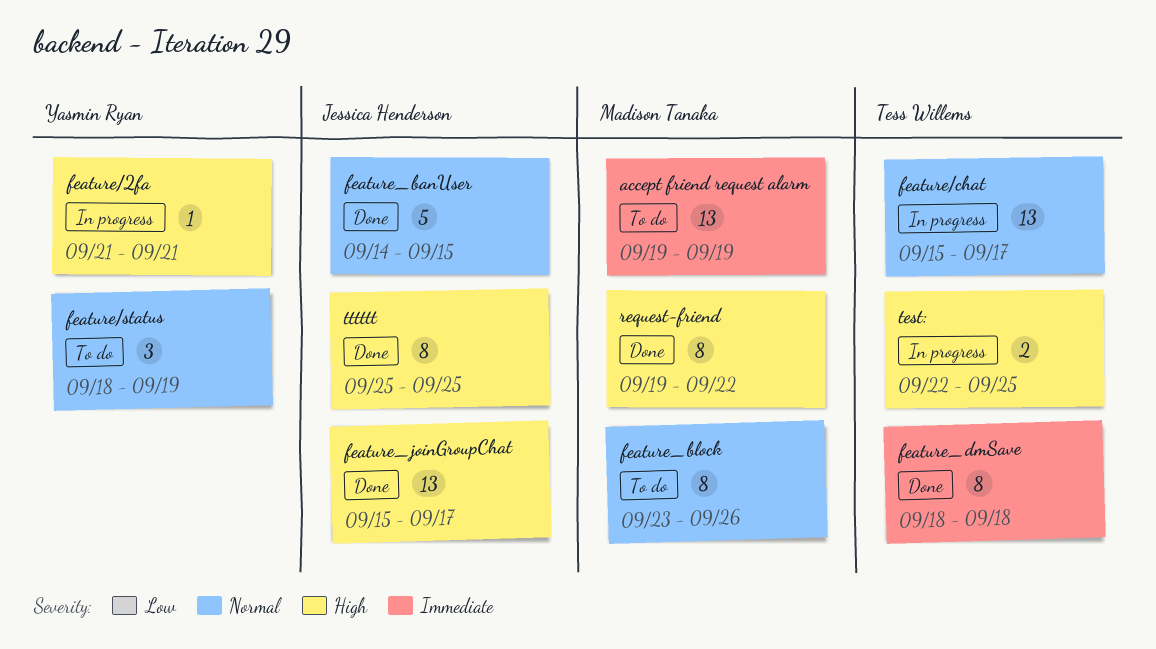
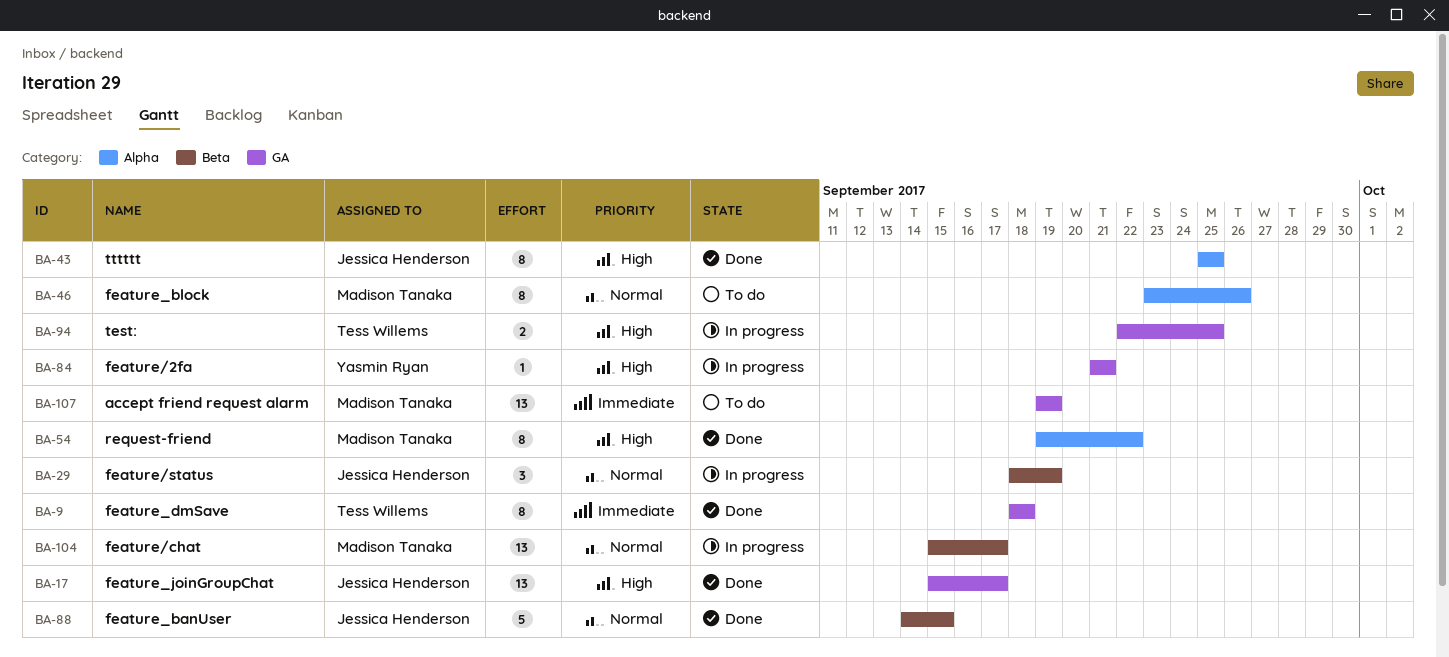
feature/chat, owner: Tess Willems -> Madison Tanaka
feature/status, status: To do -> In progress
feature/status, owner: Yasmin Ryan -> Jessica Henderson

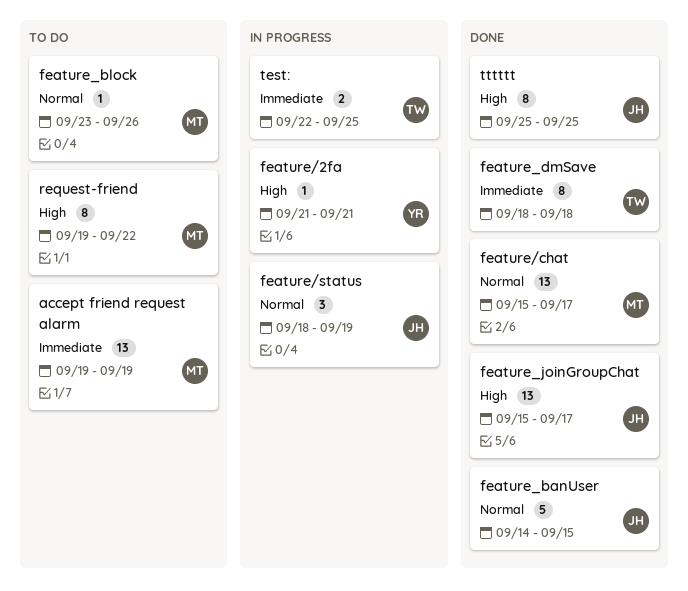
feature/chat, status: In progress -> Done
feature_block, estimate: 8 -> 1
request-friend, status: Done -> To do
test:, priority: High -> Immediate

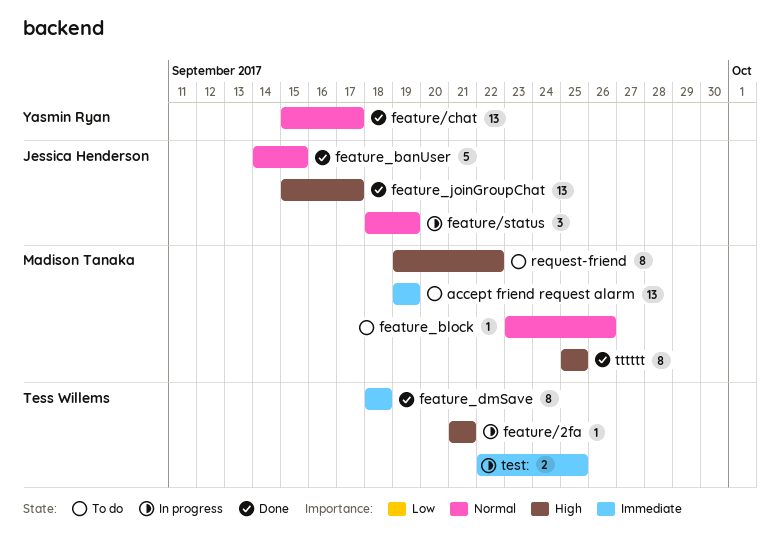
feature/2fa, owner: Yasmin Ryan -> Tess Willems
feature/chat, owner: Madison Tanaka -> Yasmin Ryan
tttttt, owner: Jessica Henderson -> Madison Tanaka

